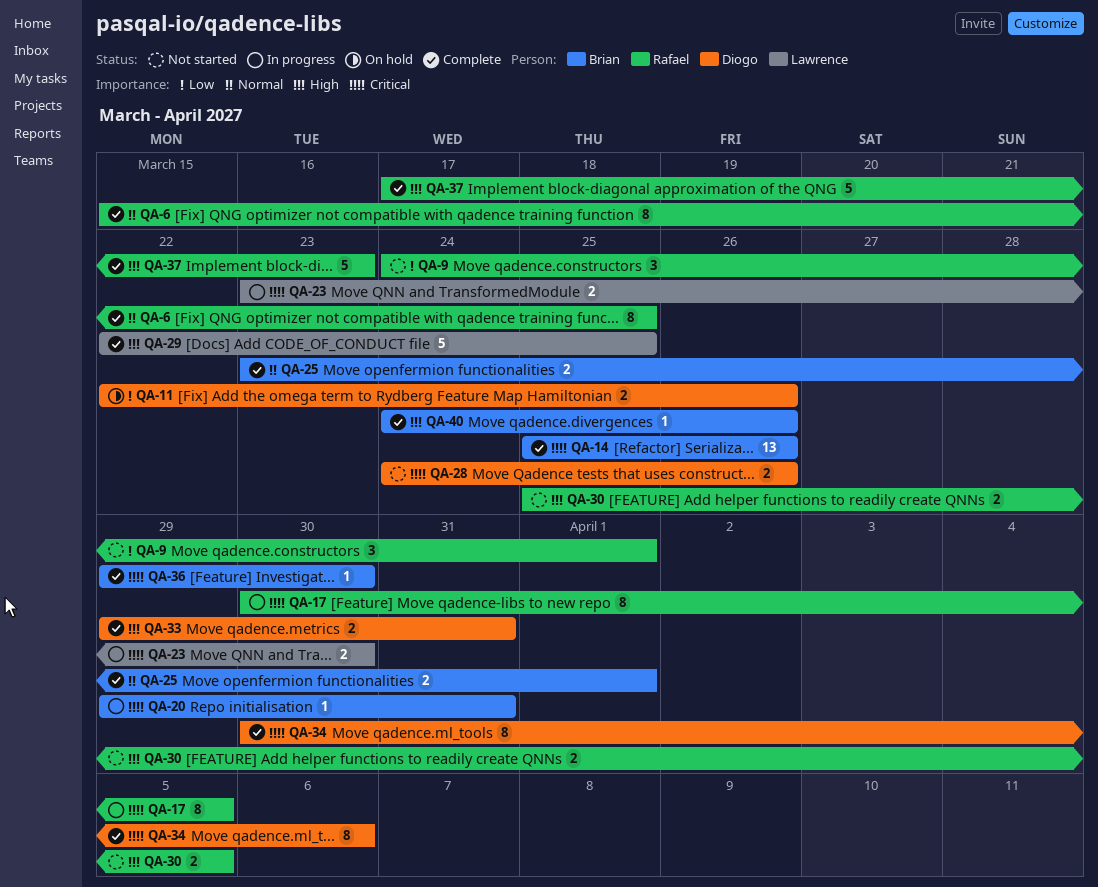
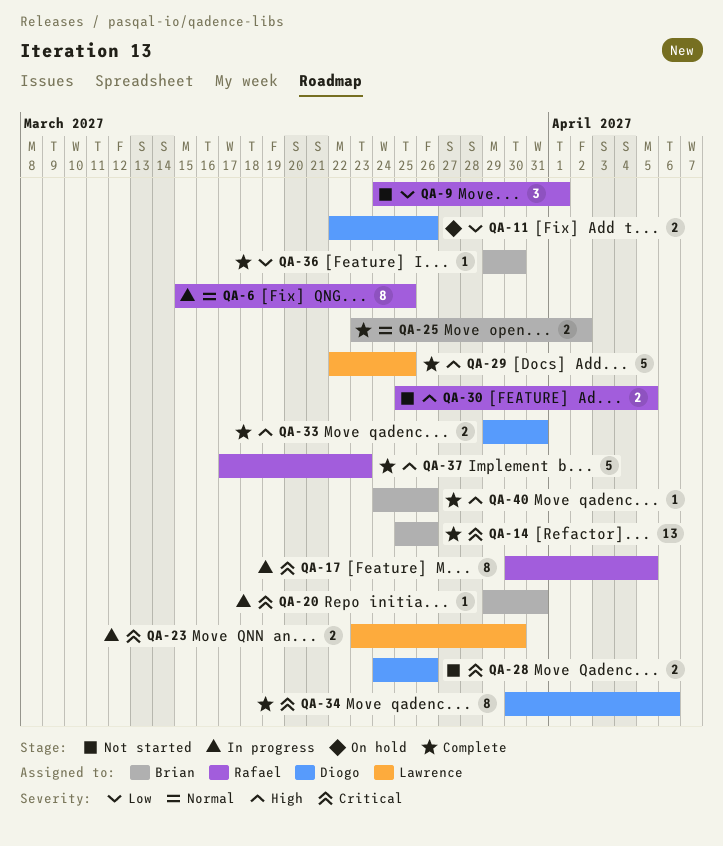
QA-6, status: Complete -> In progress
QA-25, due: Apr 1 -> Apr 2
QA-36, priority: Critical -> Low

